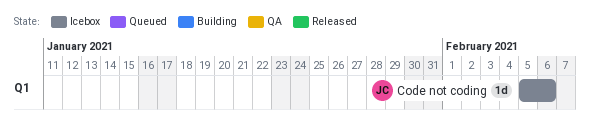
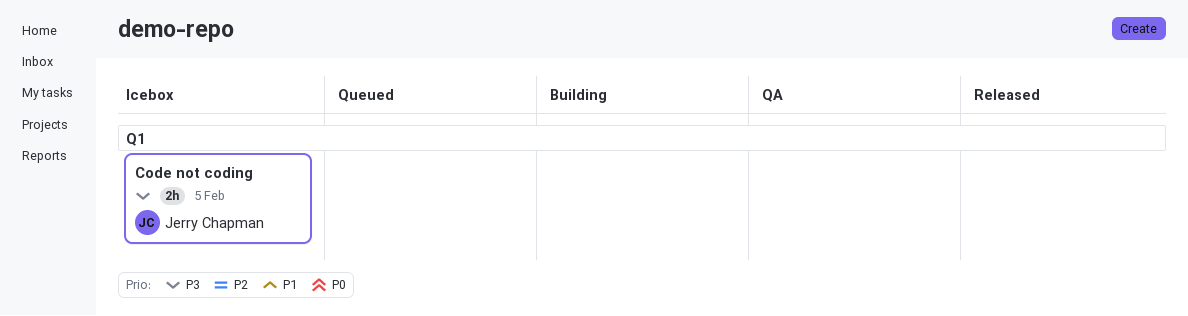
Code not coding, estimate: 1d -> 2h
Code not coding, due: Feb 6 -> Feb 5

